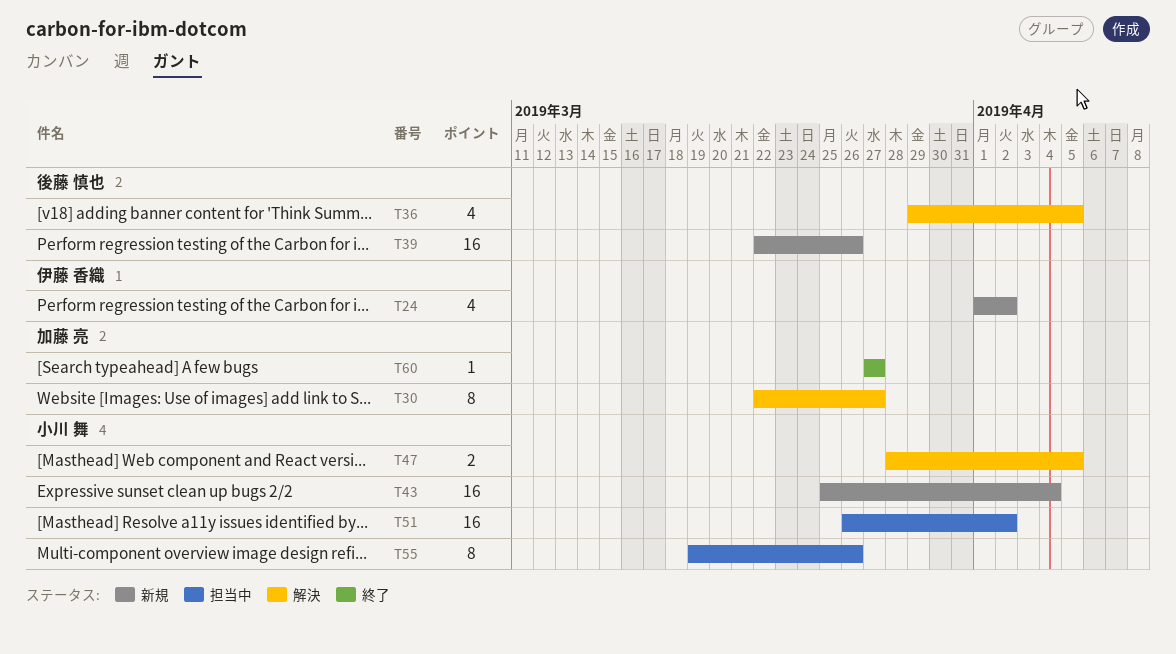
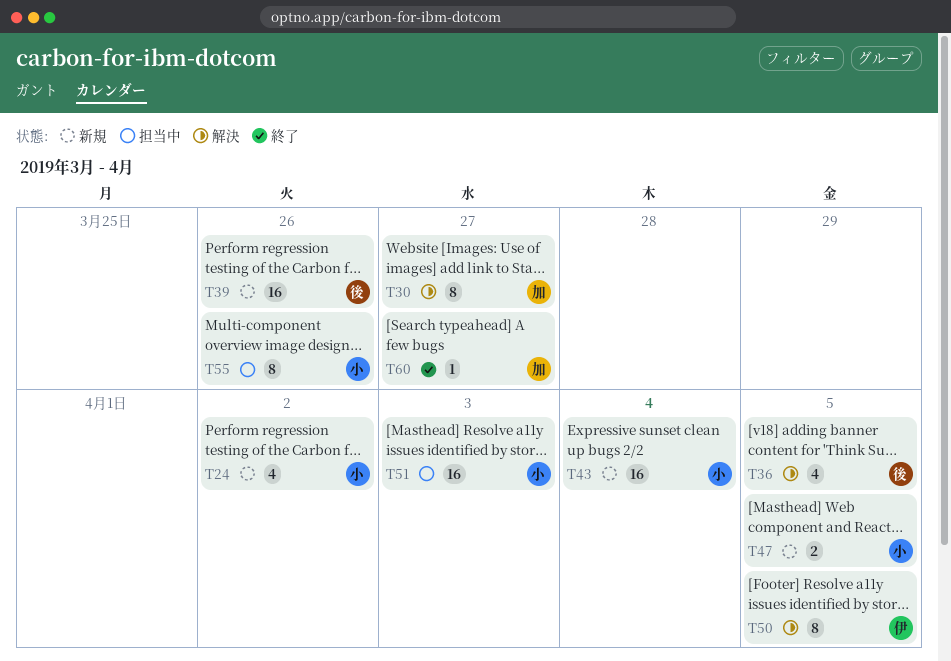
T24, owner: 伊藤 香織 -> 小川 舞
T47, status: 解決 -> 新規
T50: none -> present
T51, due: Apr 2 -> Apr 3

